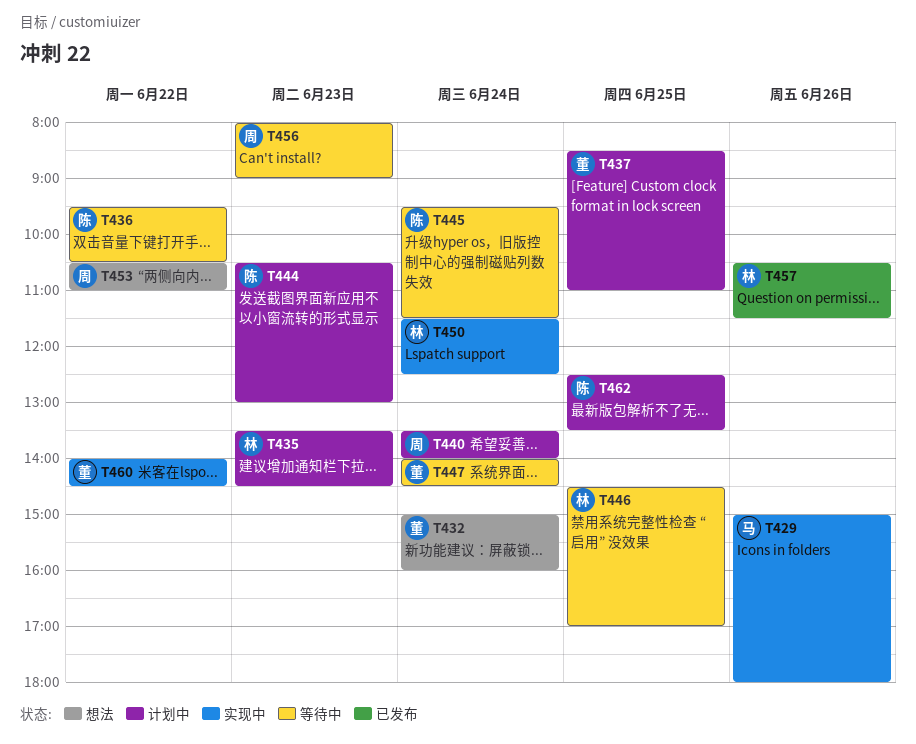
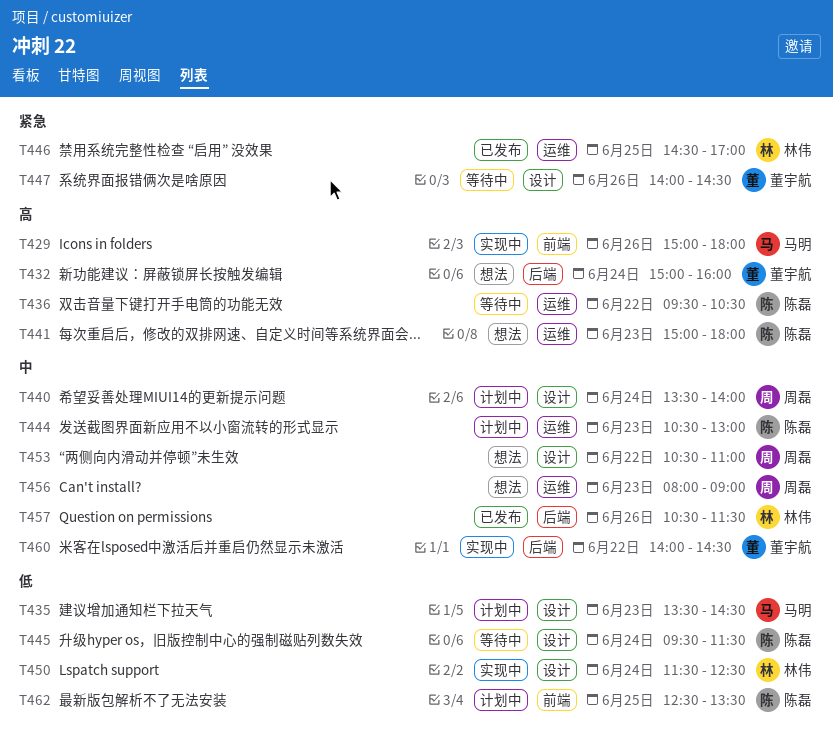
T435, owner: 林伟 -> 马明
T437: present -> none
T441: none -> present
T446, status: 等待中 -> 已发布
T447, day: Jun 24 -> Jun 26
T456, status: 等待中 -> 想法

